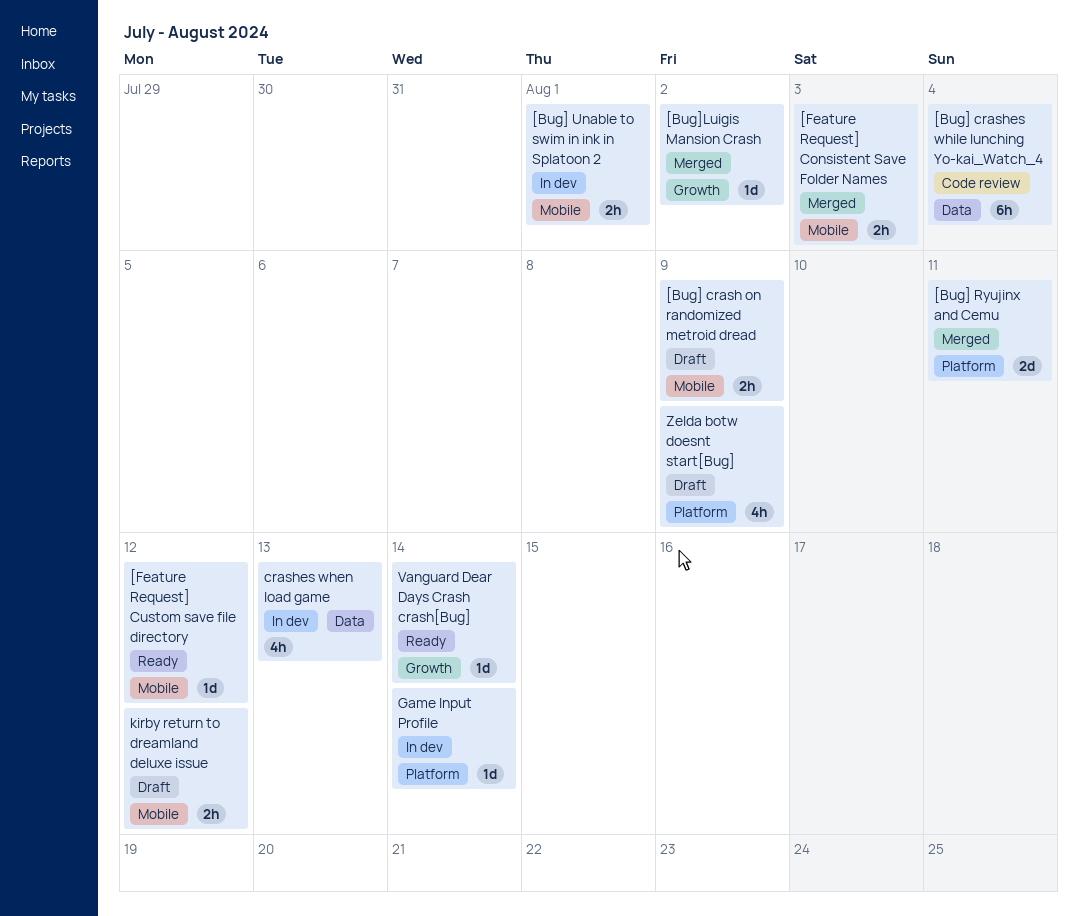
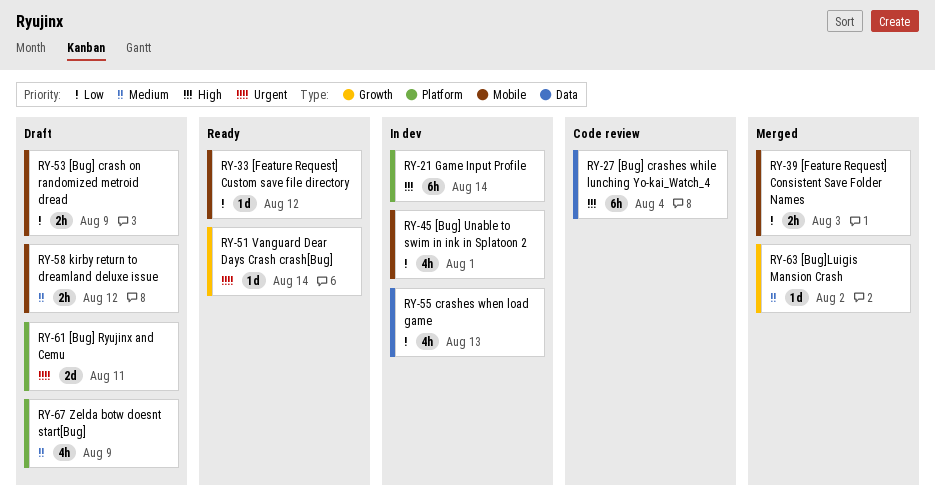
[Bug] Ryujinx and Cemu, status: Merged -> Draft
[Bug] Unable to swim in ink in Splatoon 2, estimate: 2h -> 4h
Game Input Profile, estimate: 1d -> 6h

